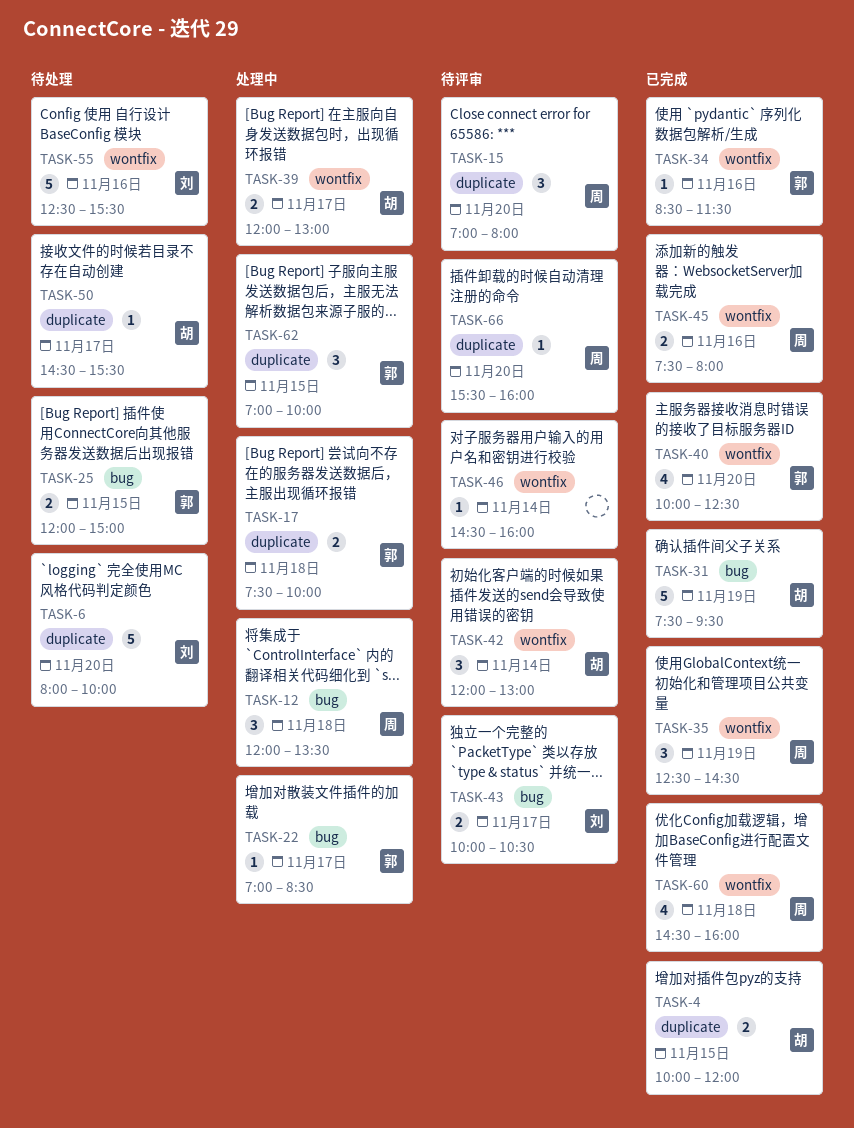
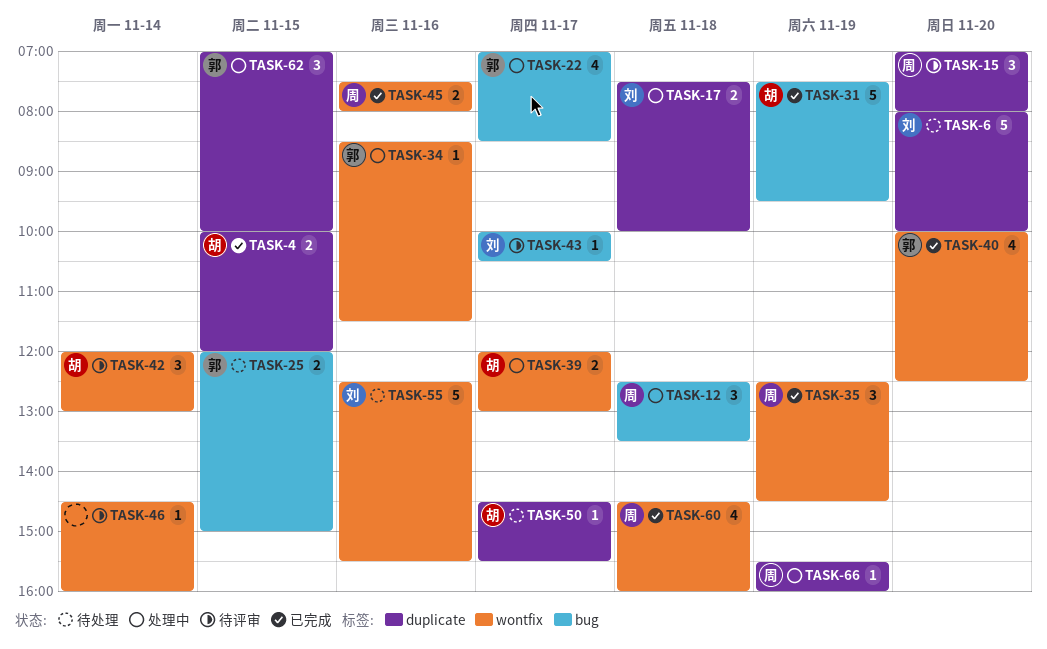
TASK-12, begins: 12:00 -> 12:30
TASK-17, owner: 郭 -> 刘
TASK-22, estimate: 1 -> 4
TASK-34, status: 已完成 -> 处理中
TASK-43, estimate: 2 -> 1
TASK-66, status: 待评审 -> 处理中
TASK-66, day: Nov 20 -> Nov 19

